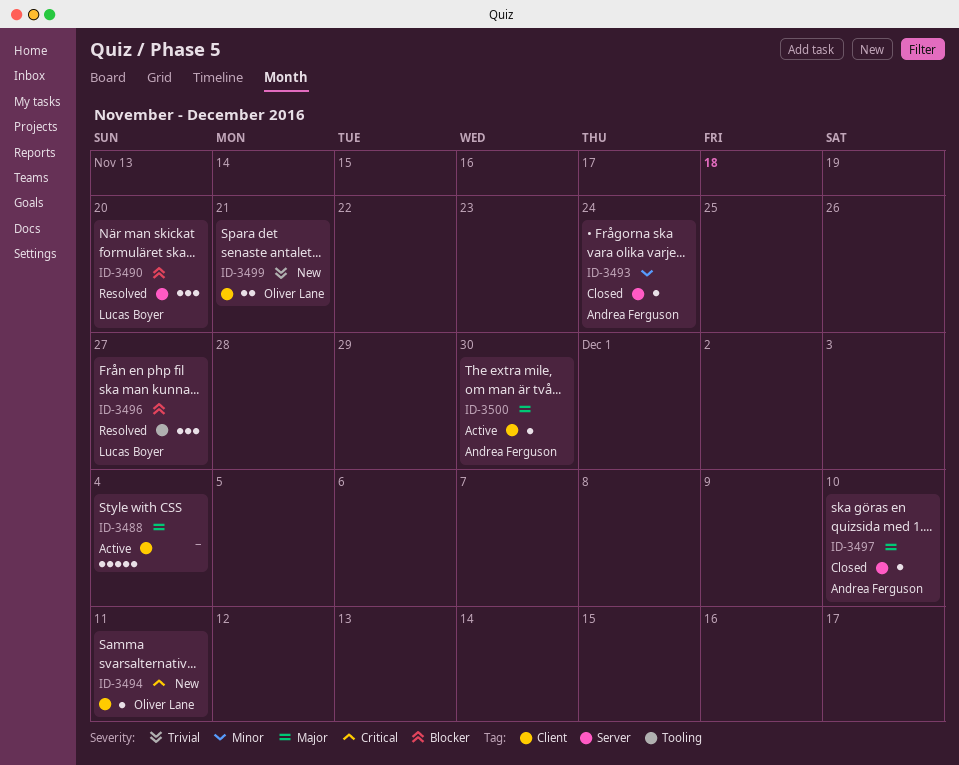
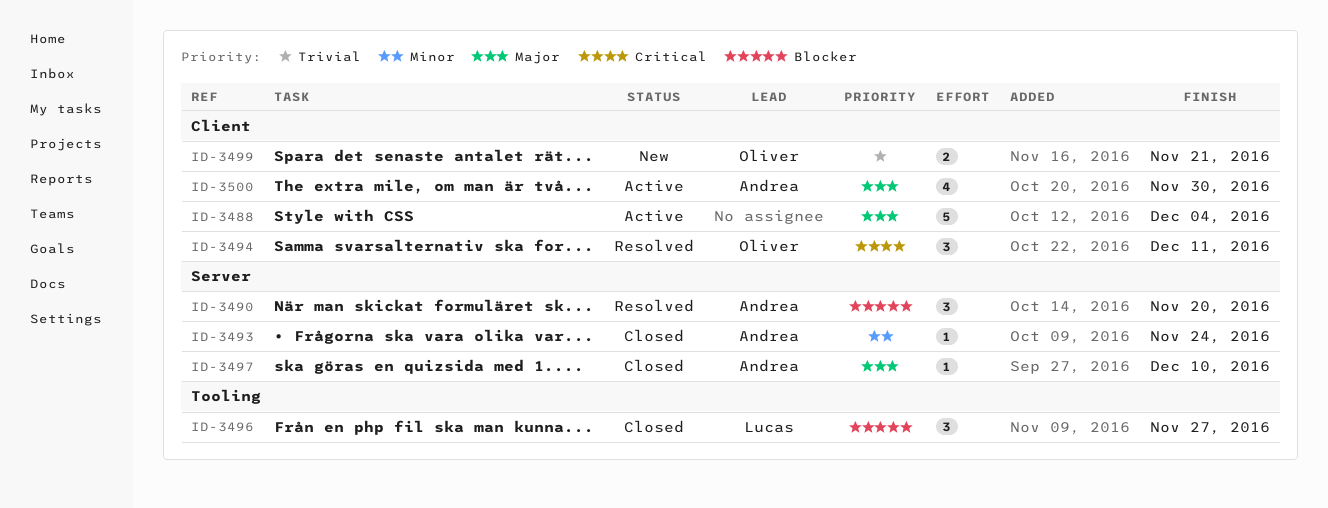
ID-3490, owner: Lucas Boyer -> Andrea Ferguson
ID-3494, status: New -> Resolved
ID-3494, estimate: 1 -> 3
ID-3496, status: Resolved -> Closed
ID-3500, estimate: 1 -> 4

